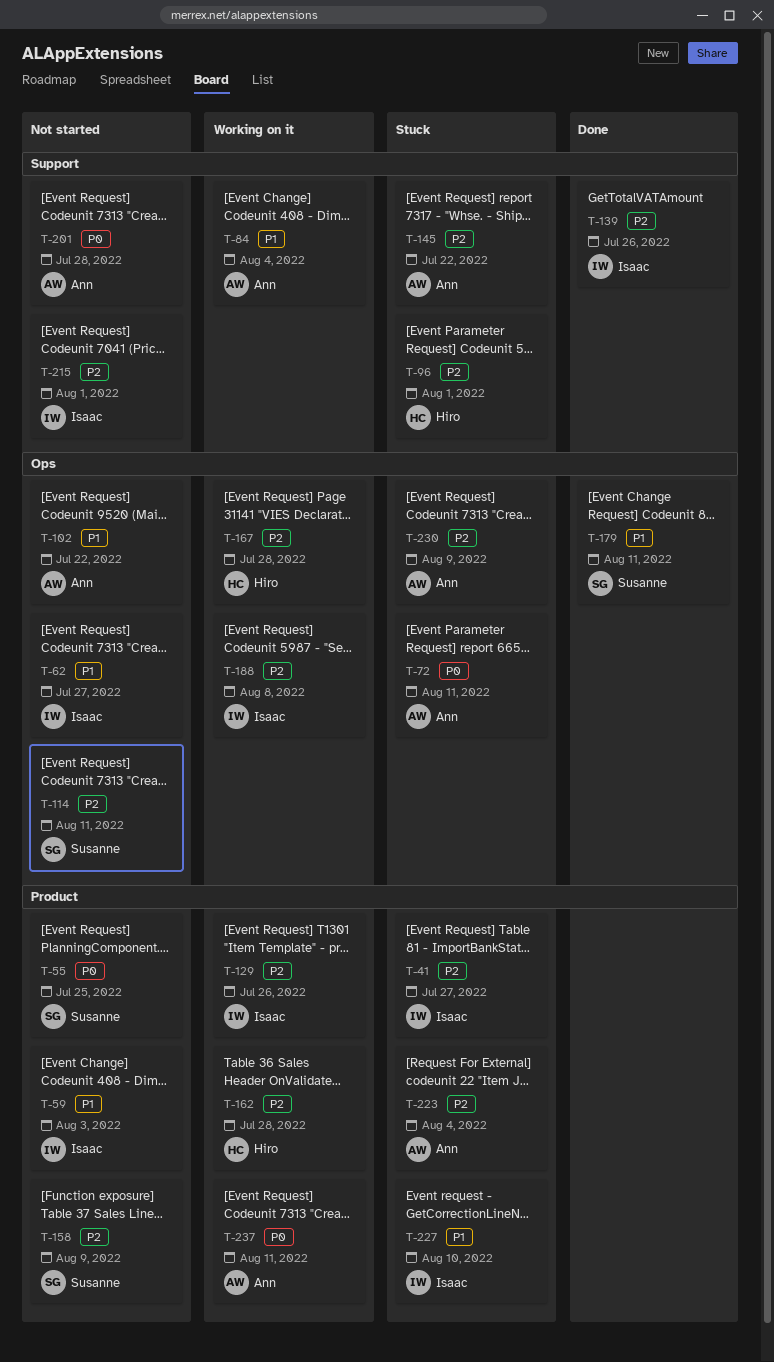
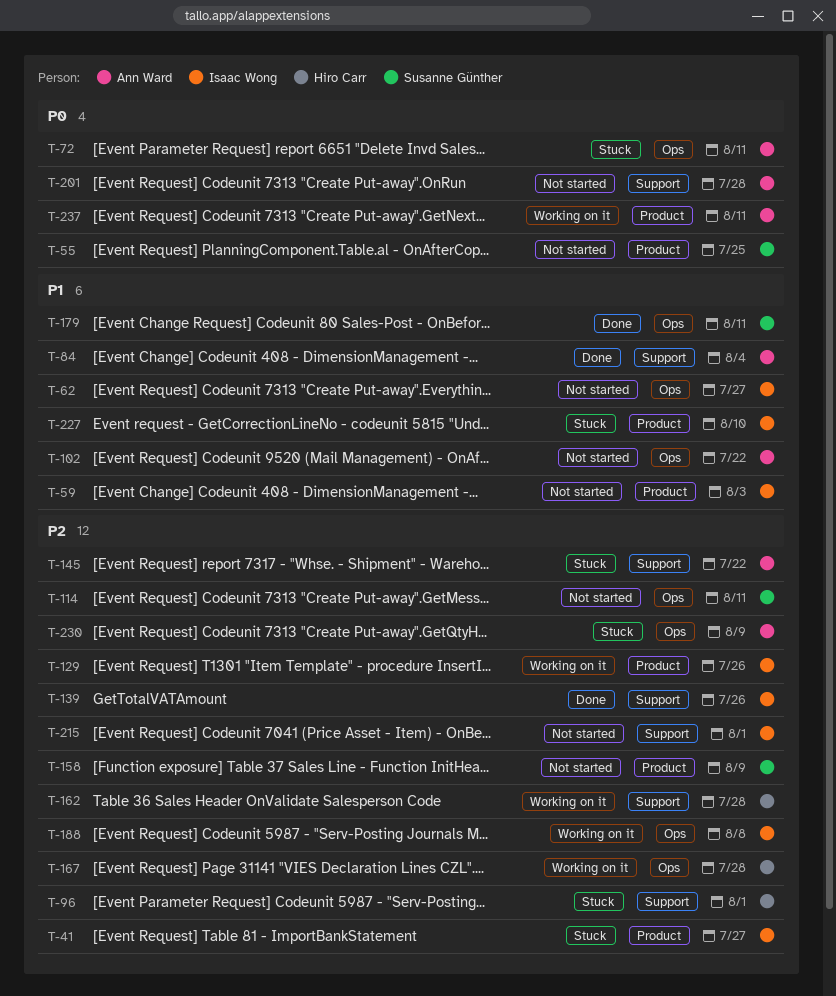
T-84, status: Working on it -> Done
T-162, label: Product -> Support
T-223: present -> none

